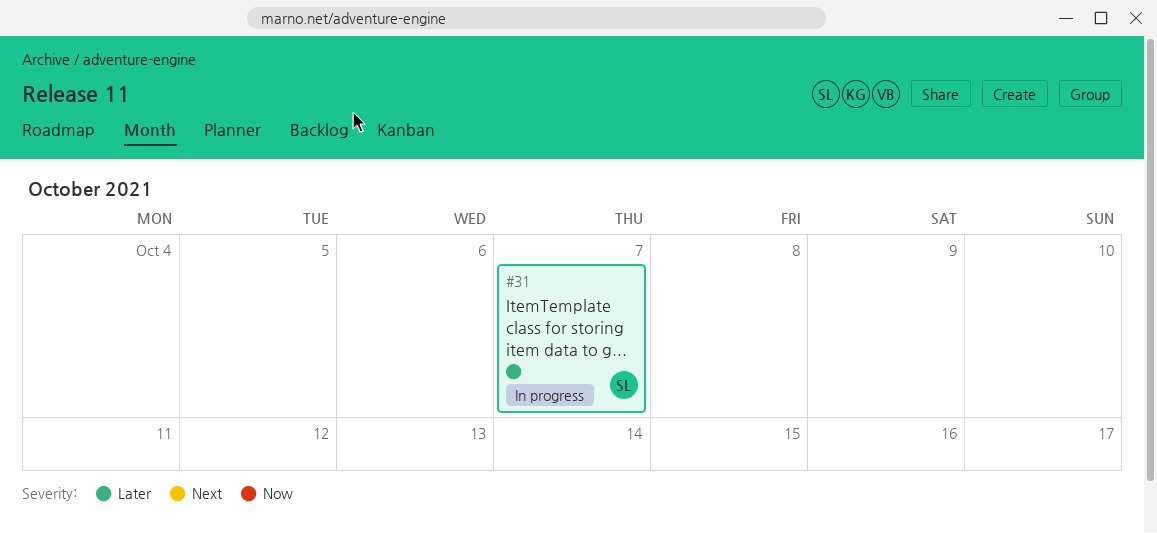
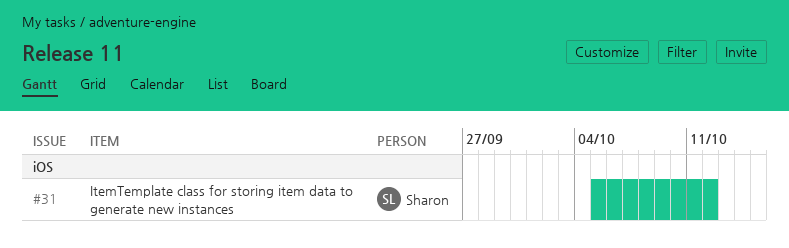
#31, due: Oct 7 -> Oct 12

